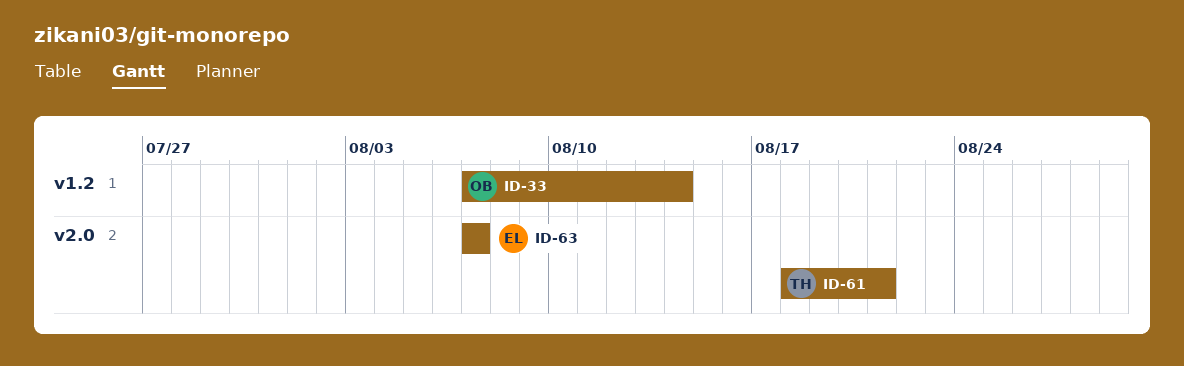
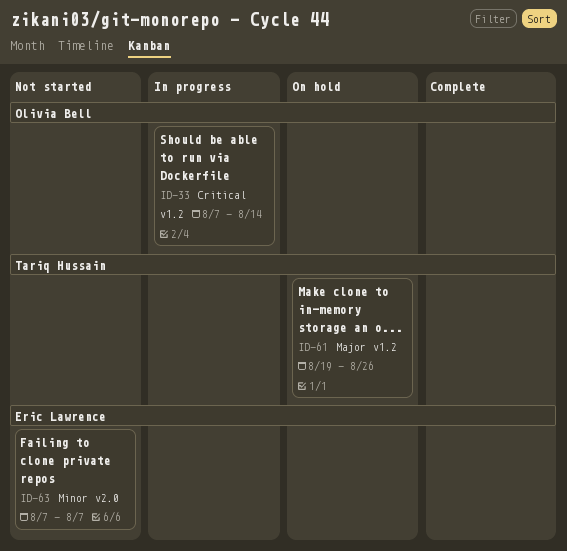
ID-61, label: v2.0 -> v1.2
ID-61, start: Aug 18 -> Aug 19
ID-61, due: Aug 21 -> Aug 26

